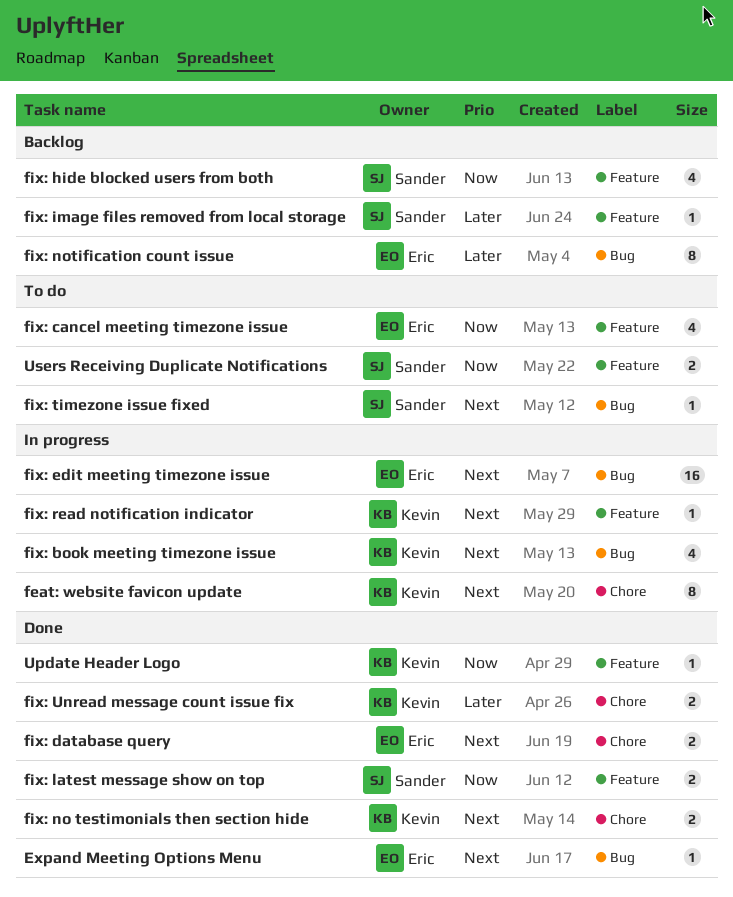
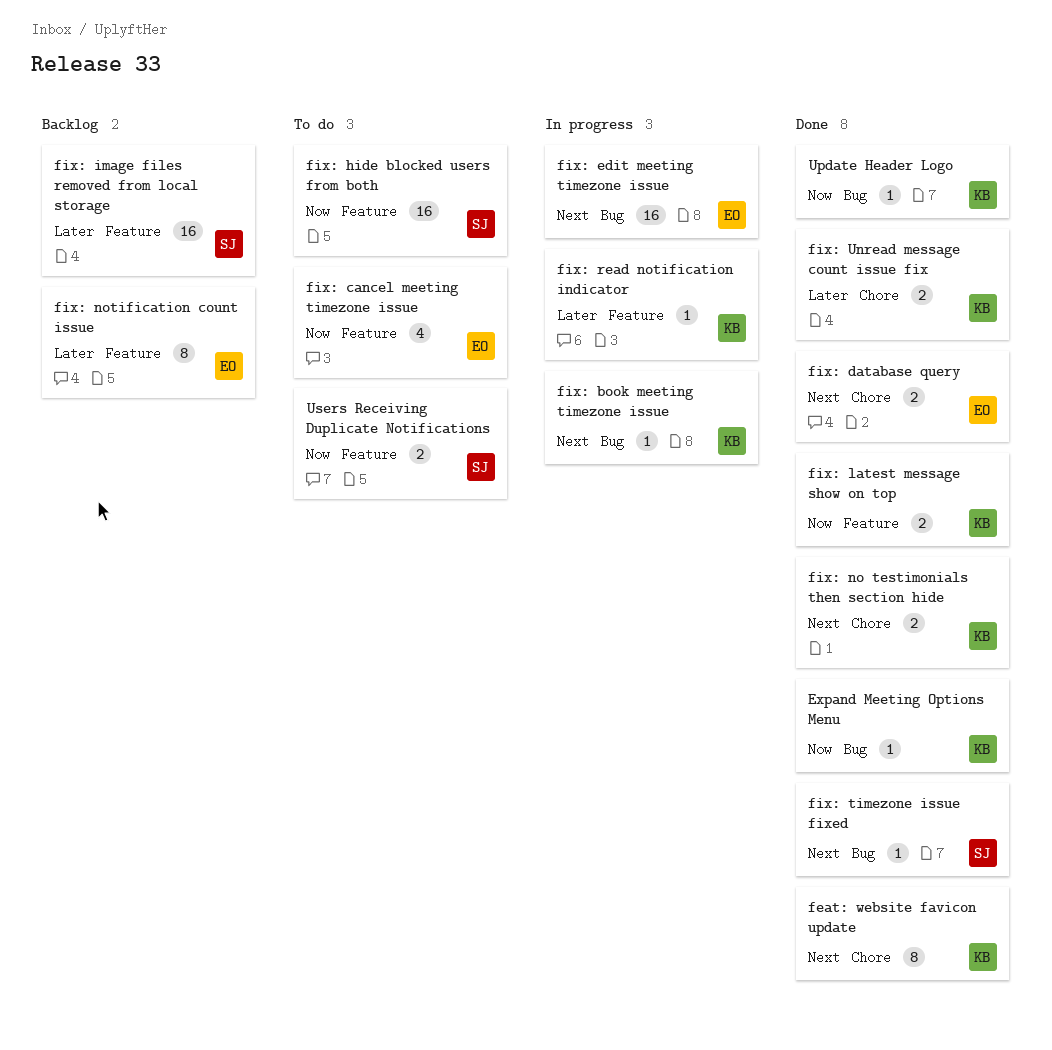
Expand Meeting Options Menu, owner: Eric -> Kevin
Expand Meeting Options Menu, priority: Next -> Now
feat: website favicon update, status: In progress -> Done
fix: book meeting timezone issue, estimate: 4 -> 1
fix: hide blocked users from both, status: Backlog -> To do
fix: hide blocked users from both, estimate: 4 -> 16
fix: image files removed from local storage, estimate: 1 -> 16
fix: latest message show on top, owner: Sander -> Kevin
fix: notification count issue, label: Bug -> Feature
fix: read notification indicator, priority: Next -> Later
fix: timezone issue fixed, status: To do -> Done
Update Header Logo, label: Feature -> Bug

